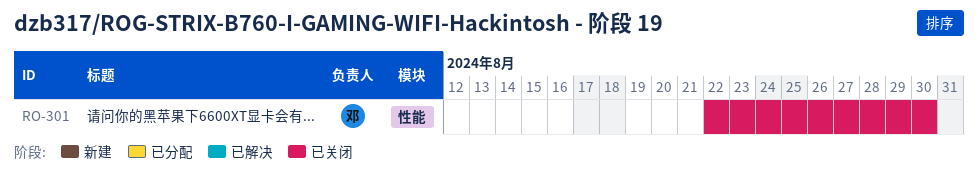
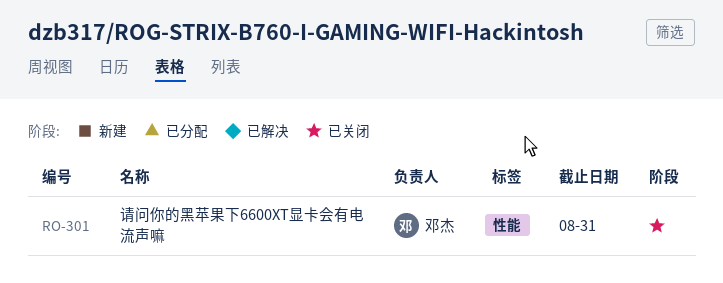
RO-301, due: Aug 30 -> Aug 31

